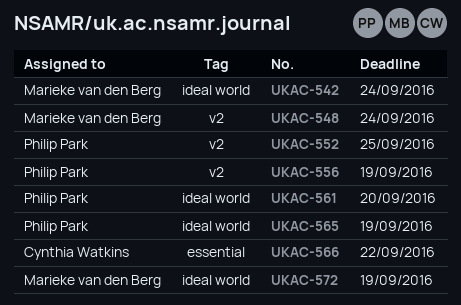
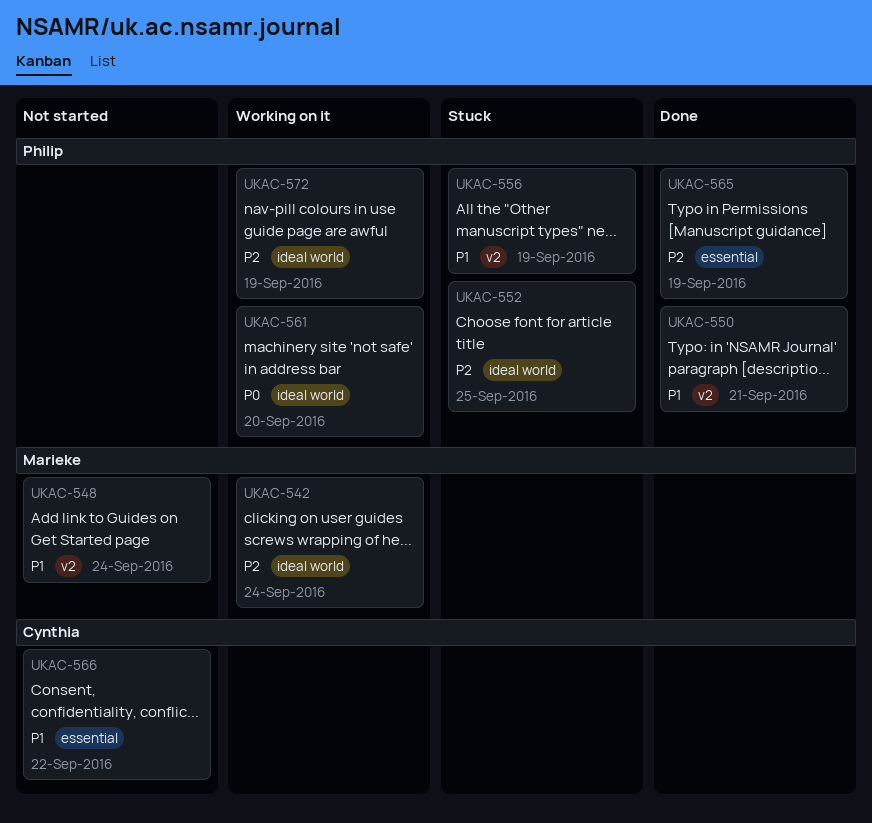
UKAC-550: none -> present
UKAC-552, label: v2 -> ideal world
UKAC-565, label: ideal world -> essential
UKAC-572, owner: Marieke van den Berg -> Philip Park

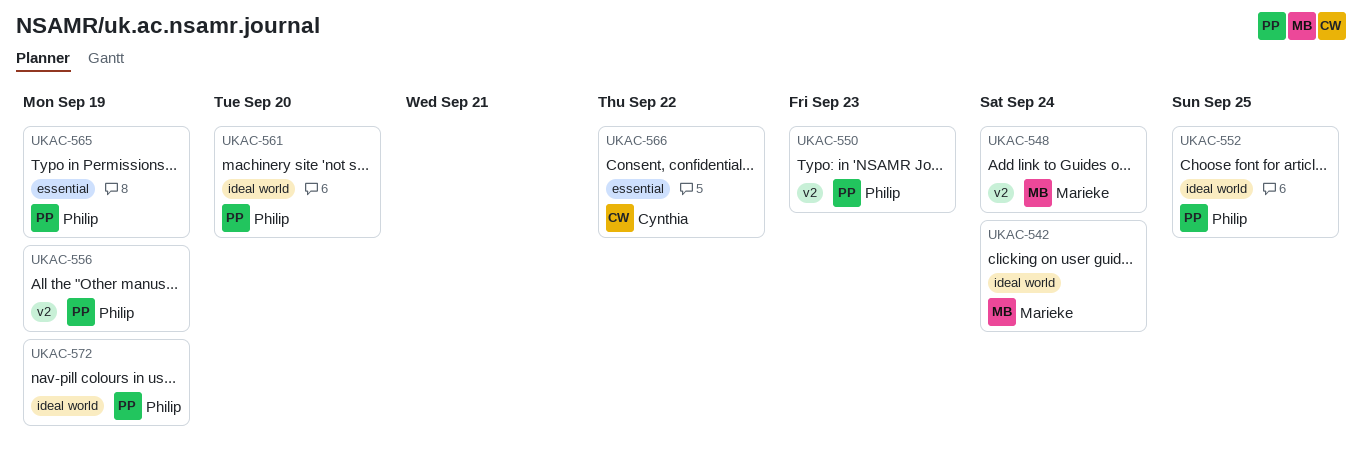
UKAC-550, due: Sep 21 -> Sep 23

